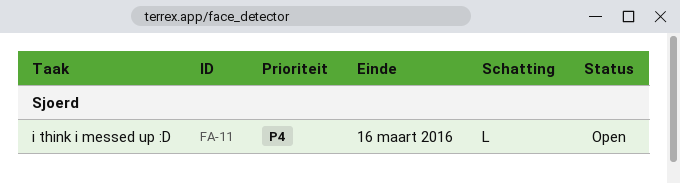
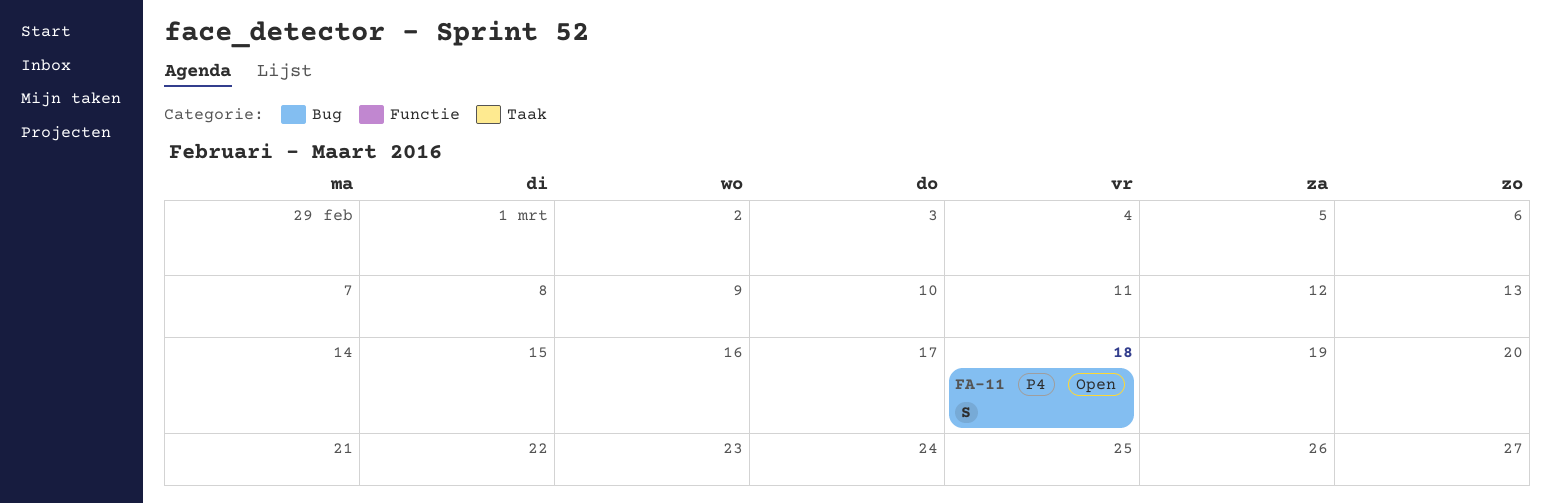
FA-11, estimate: L -> S
FA-11, due: Mar 16 -> Mar 18

